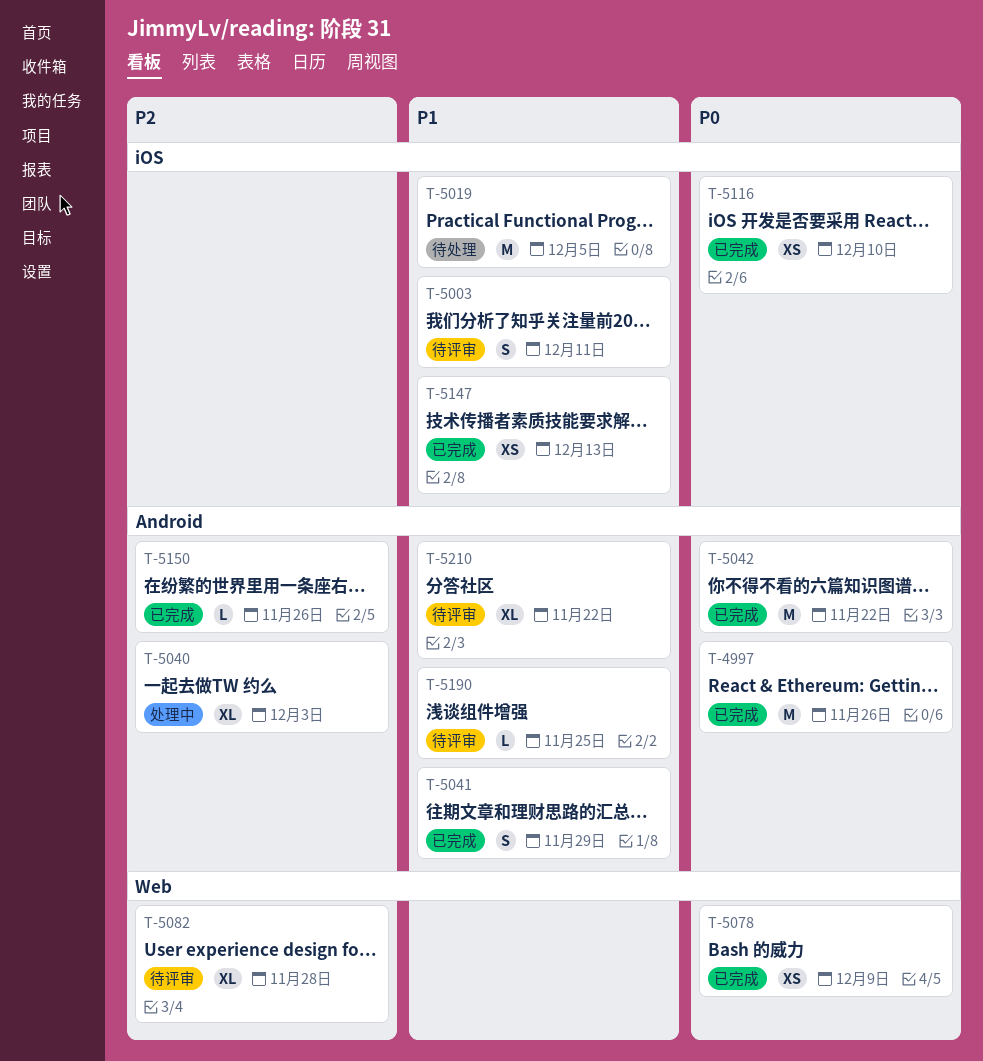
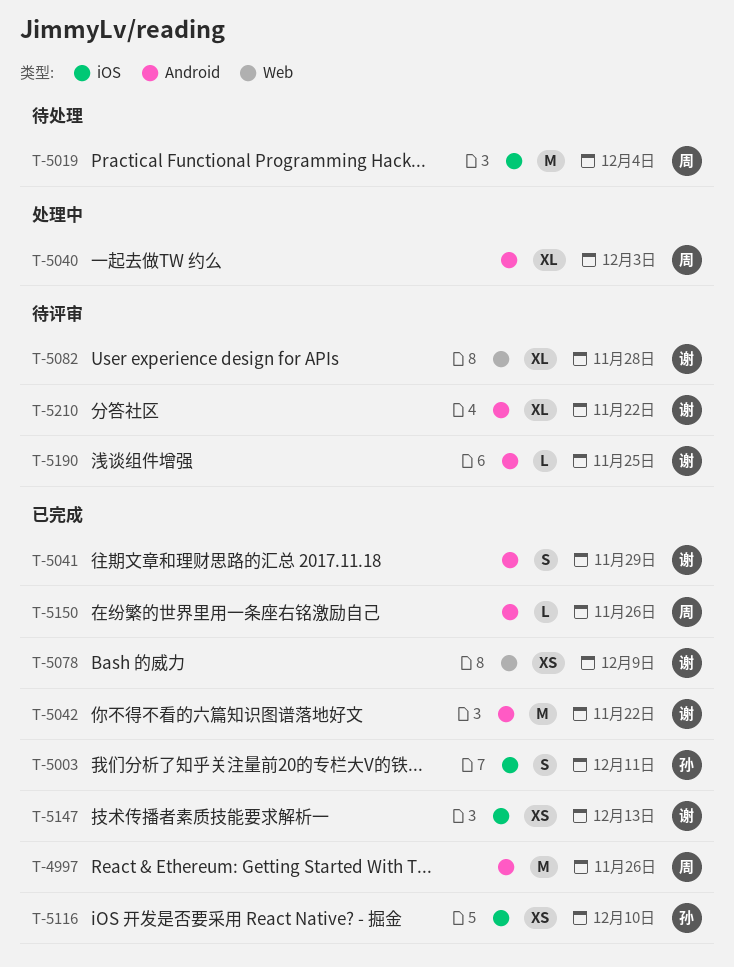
T-5003, status: 待评审 -> 已完成
T-5019, due: Dec 5 -> Dec 4

